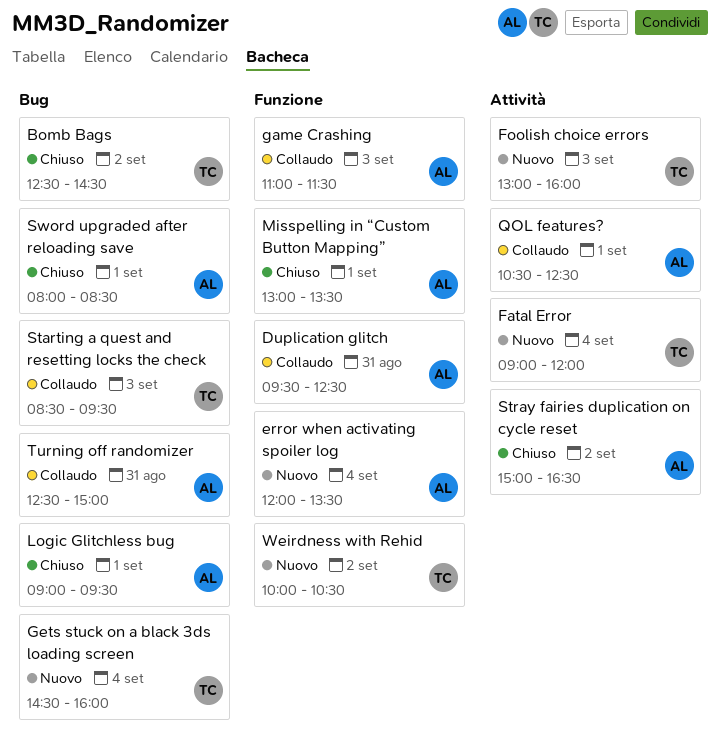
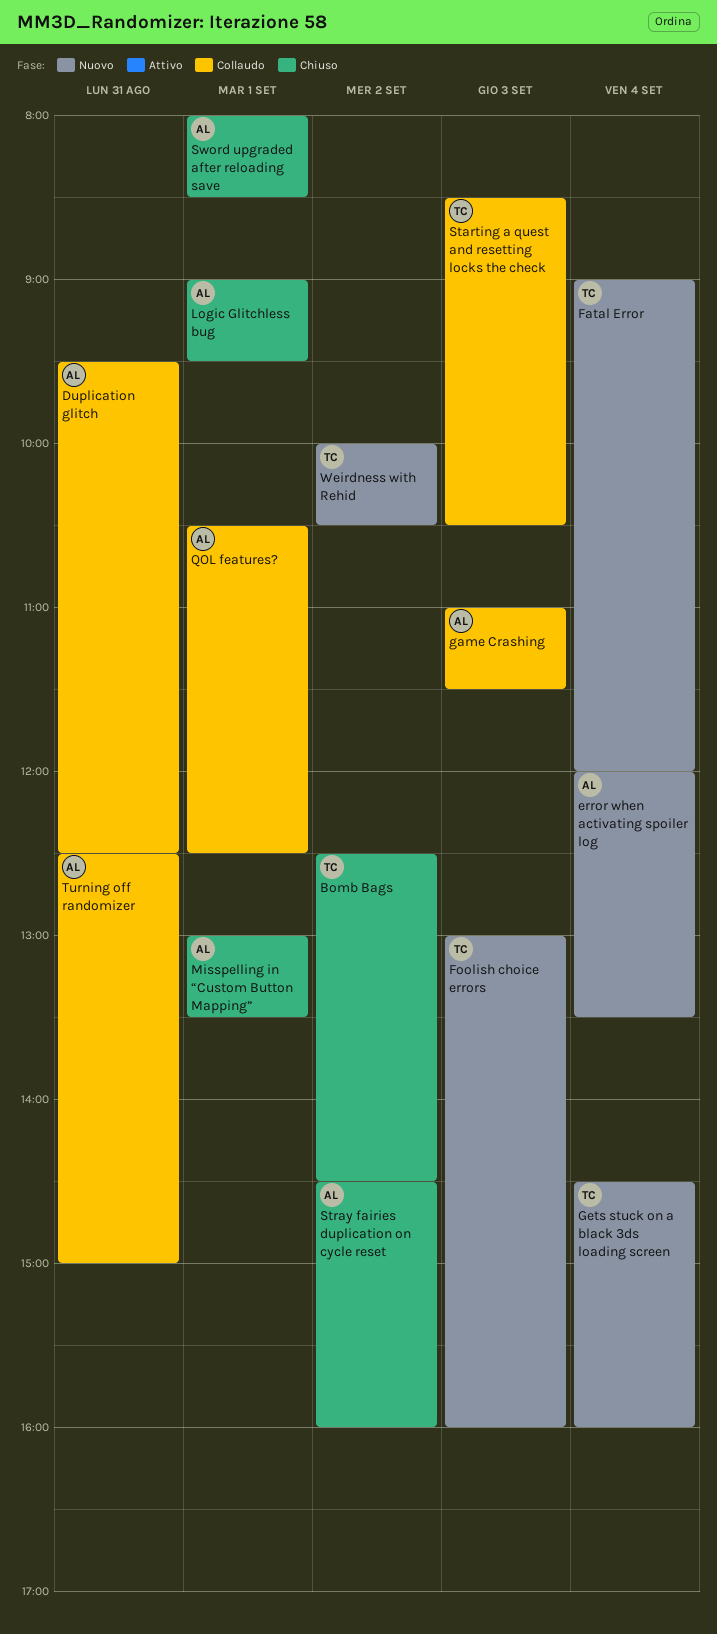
Starting a quest and resetting locks the check, ends: 09:30 -> 10:30
Stray fairies duplication on cycle reset, begins: 15:00 -> 14:30
Stray fairies duplication on cycle reset, ends: 16:30 -> 16:00

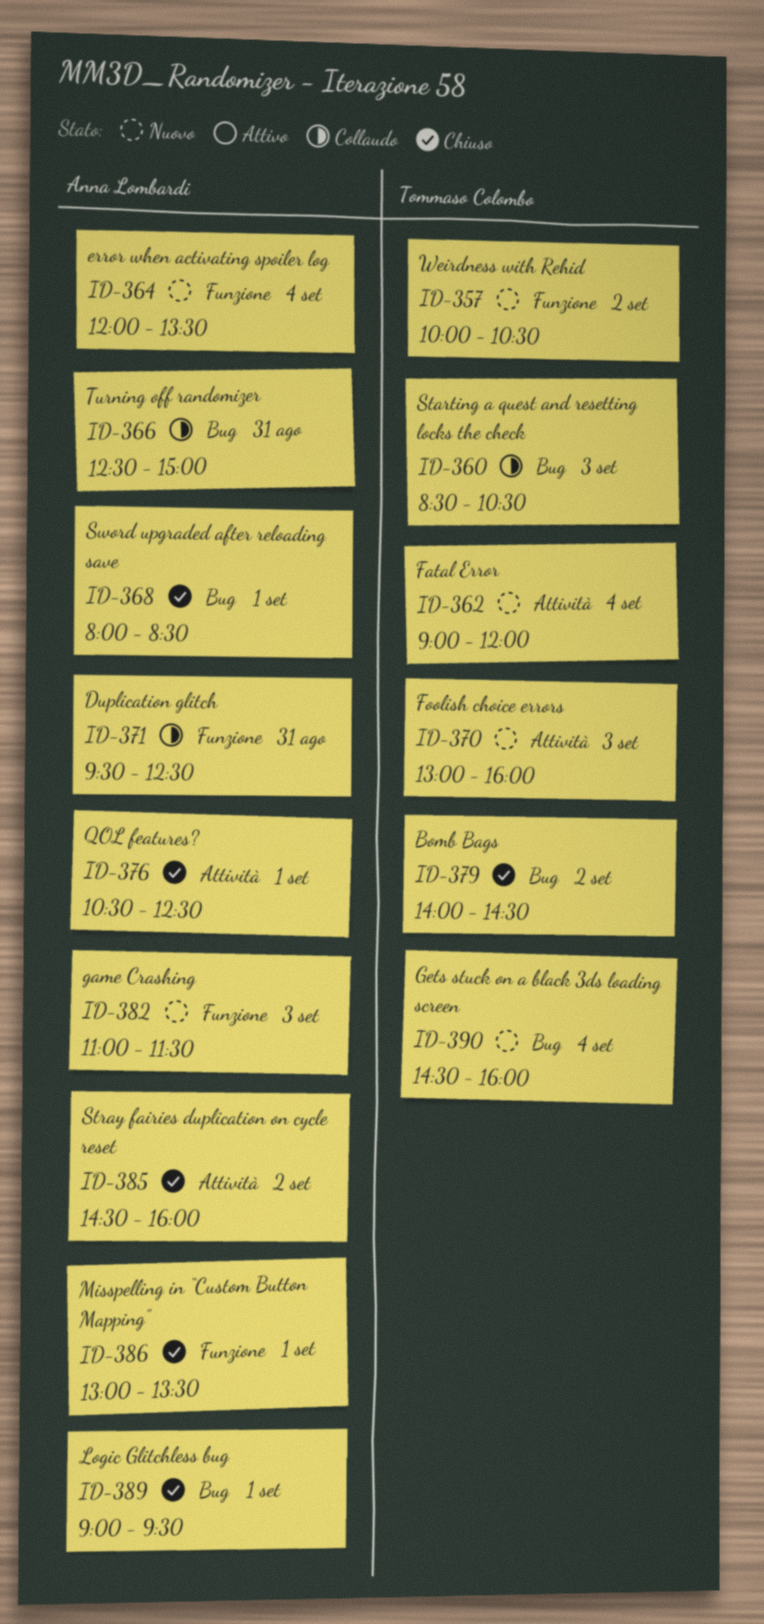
Bomb Bags, begins: 12:30 -> 14:00
game Crashing, status: Collaudo -> Nuovo
QOL features?, status: Collaudo -> Chiuso

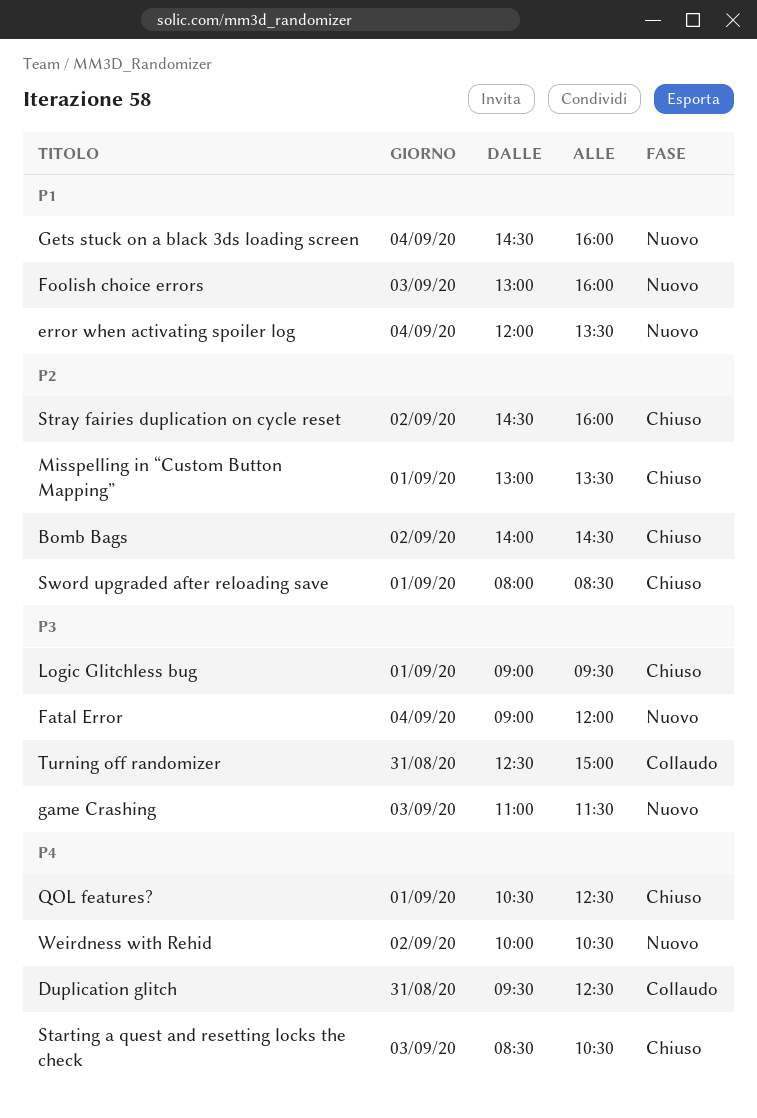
Starting a quest and resetting locks the check, status: Collaudo -> Chiuso

